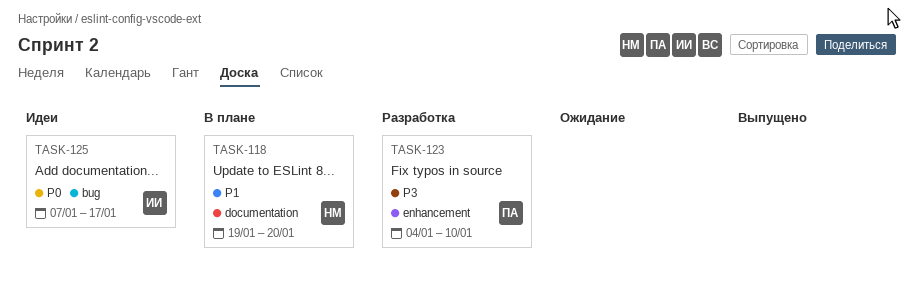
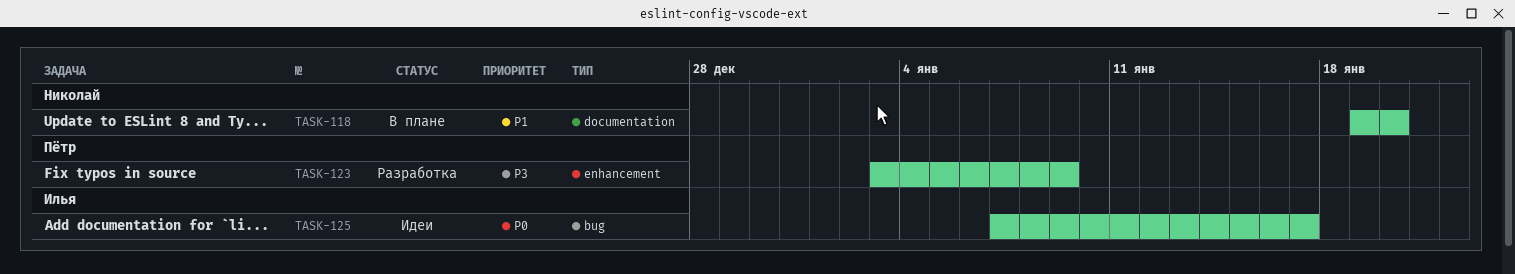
TASK-123, start: Jan 4 -> Jan 3
TASK-123, due: Jan 10 -> Jan 9

